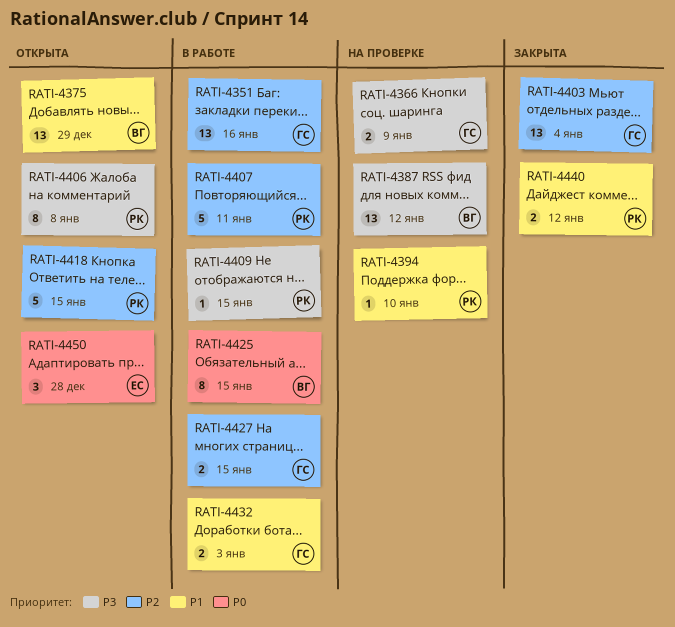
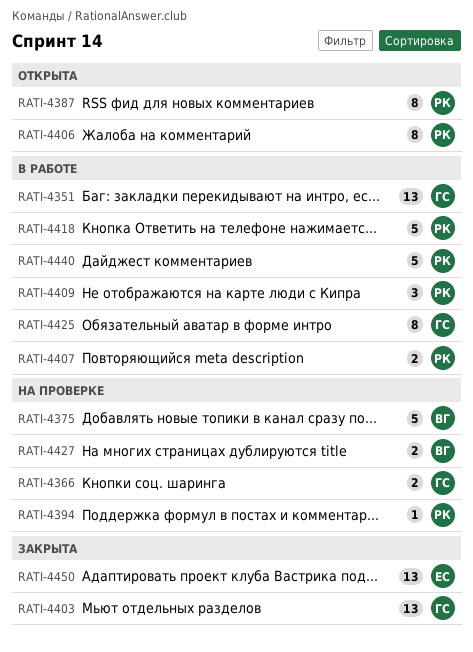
RATI-4375, status: Открыта -> На проверке
RATI-4375, estimate: 13 -> 5
RATI-4387, status: На проверке -> Открыта
RATI-4387, owner: ВГ -> РК
RATI-4387, estimate: 13 -> 8
RATI-4407, estimate: 5 -> 2
RATI-4409, estimate: 1 -> 3
RATI-4418, status: Открыта -> В работе
RATI-4425, owner: ВГ -> ГС
RATI-4427, status: В работе -> На проверке
RATI-4427, owner: ГС -> ВГ
RATI-4432: present -> none
RATI-4440, status: Закрыта -> В работе
RATI-4440, estimate: 2 -> 5
RATI-4450, status: Открыта -> Закрыта
RATI-4450, estimate: 3 -> 13

